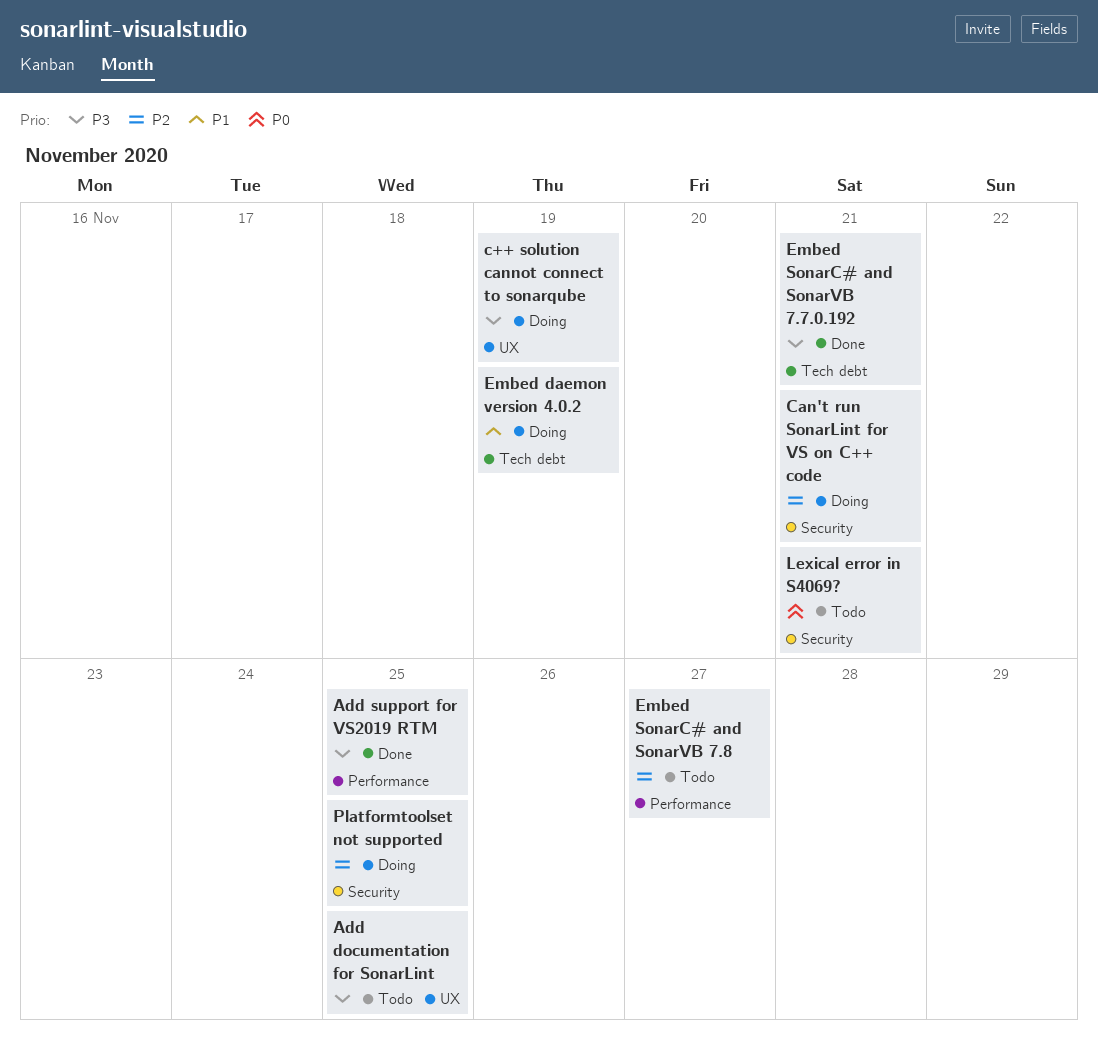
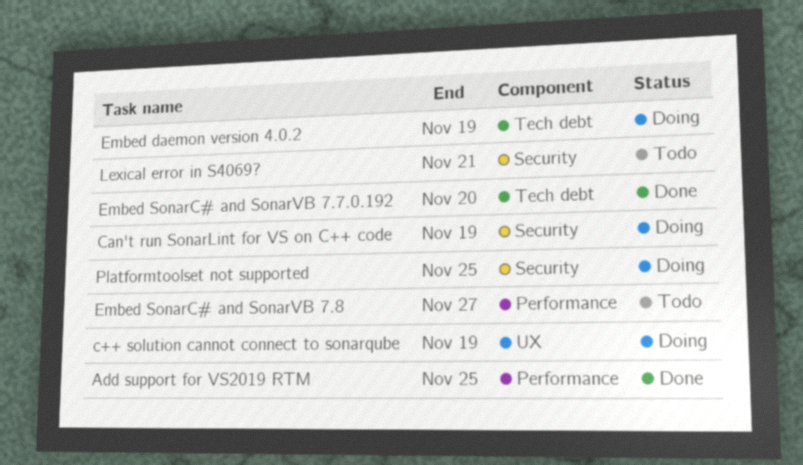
Add documentation for SonarLint: present -> none
Can't run SonarLint for VS on C++ code, due: Nov 21 -> Nov 19
Embed SonarC# and SonarVB 7.7.0.192, due: Nov 21 -> Nov 20

